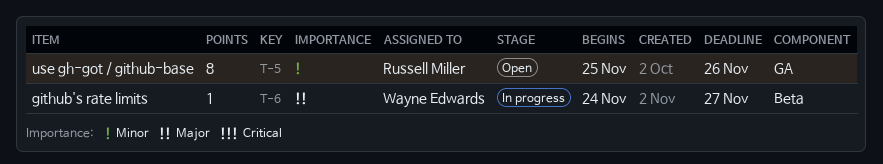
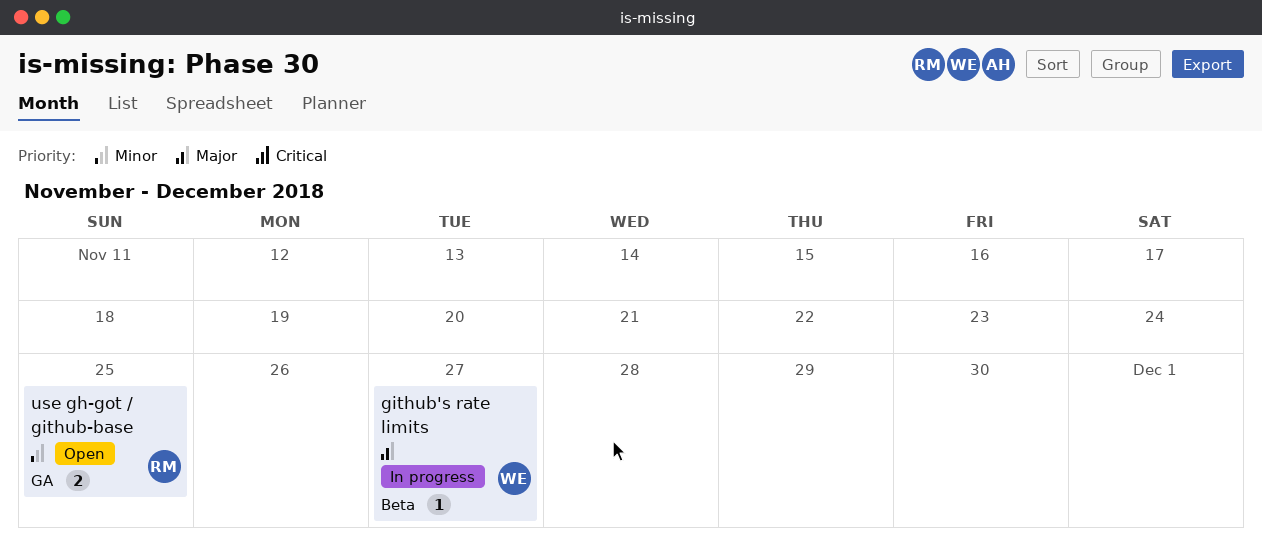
use gh-got / github-base, estimate: 8 -> 2
use gh-got / github-base, due: Nov 26 -> Nov 25

